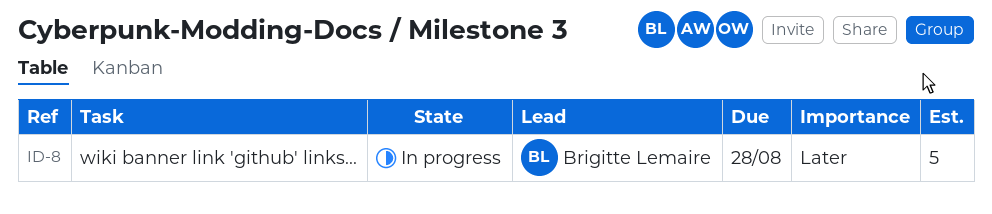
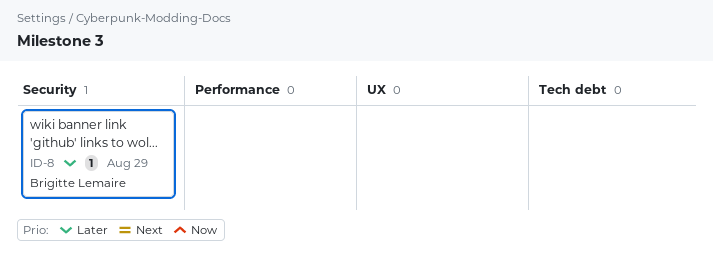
ID-8, estimate: 5 -> 1
ID-8, due: Aug 28 -> Aug 29

